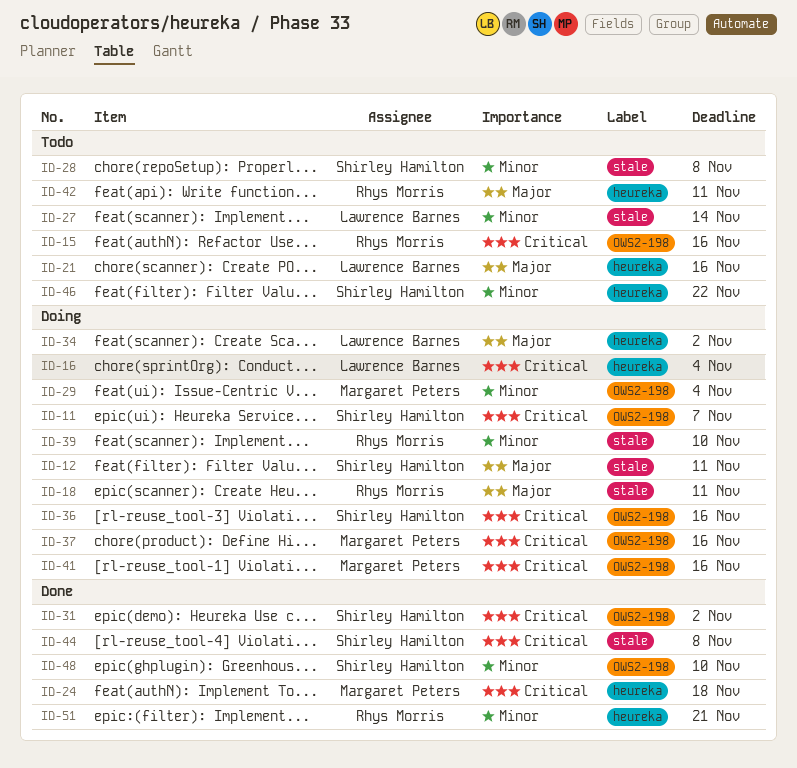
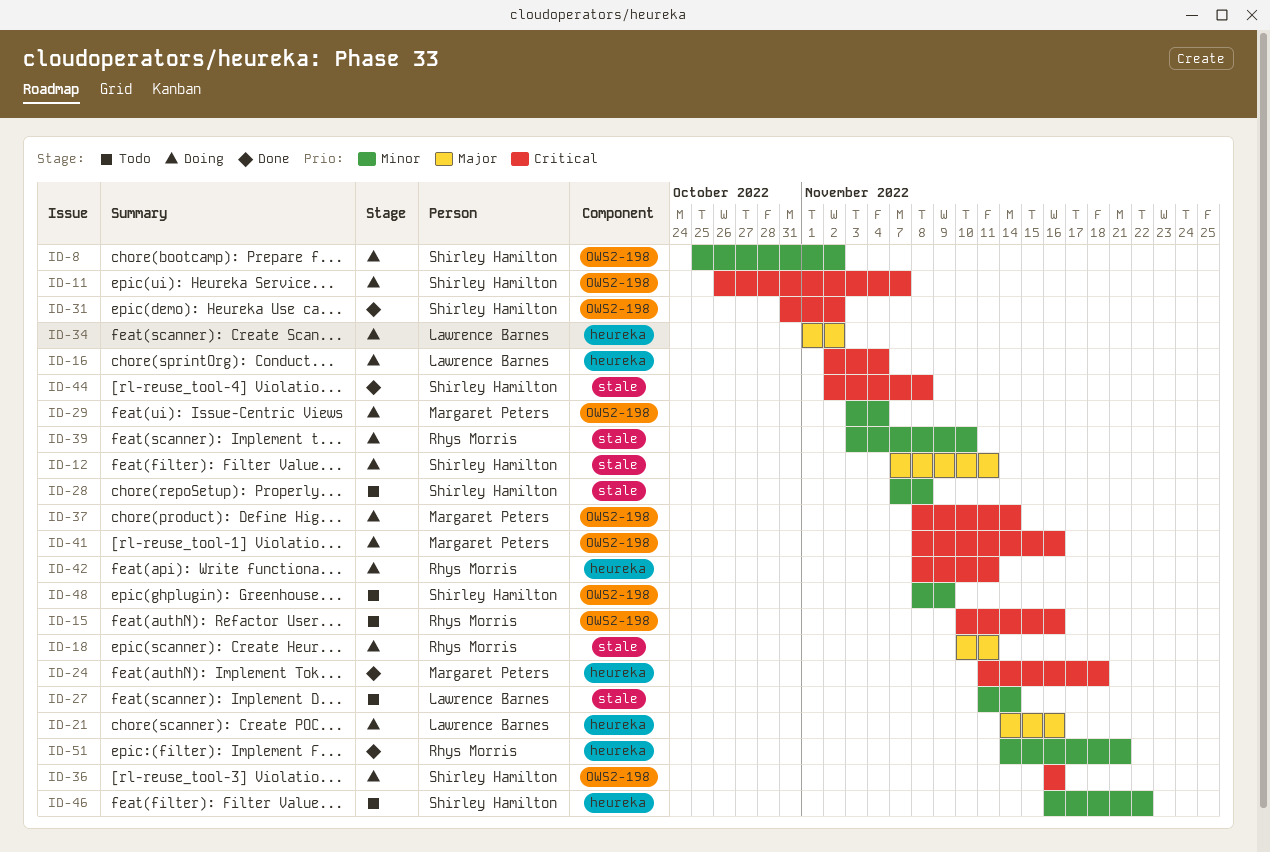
ID-8: none -> present
ID-21, status: Todo -> Doing
ID-37, due: Nov 16 -> Nov 14
ID-42, status: Todo -> Doing
ID-42, priority: Major -> Critical
ID-48, status: Done -> Todo
ID-48, due: Nov 10 -> Nov 9

